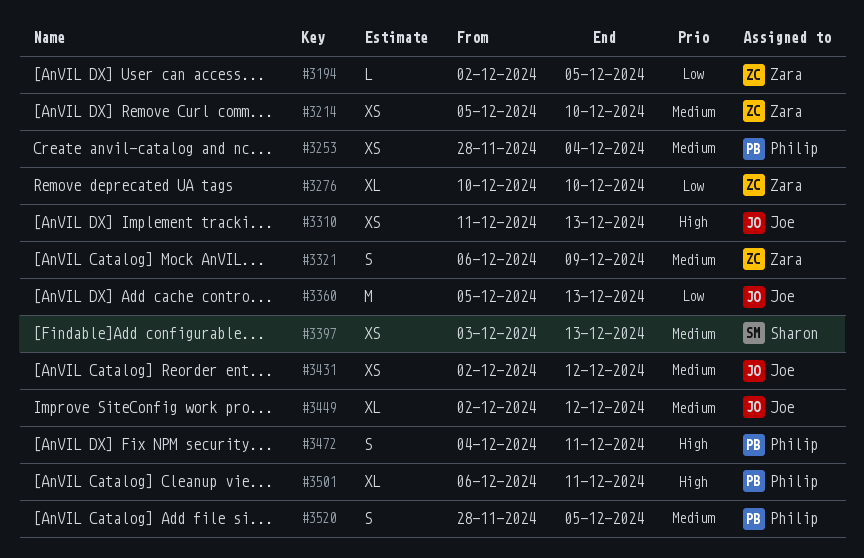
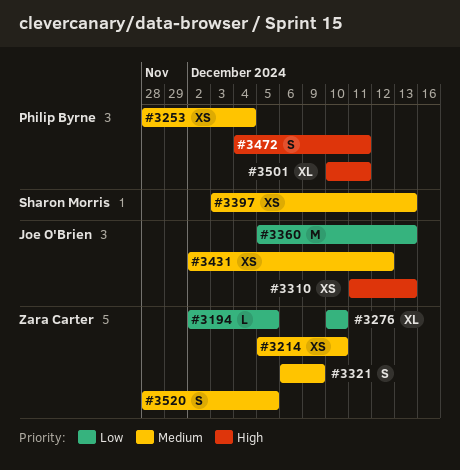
#3449: present -> none
#3501, start: Dec 6 -> Dec 10
#3520, owner: Philip Byrne -> Zara Carter

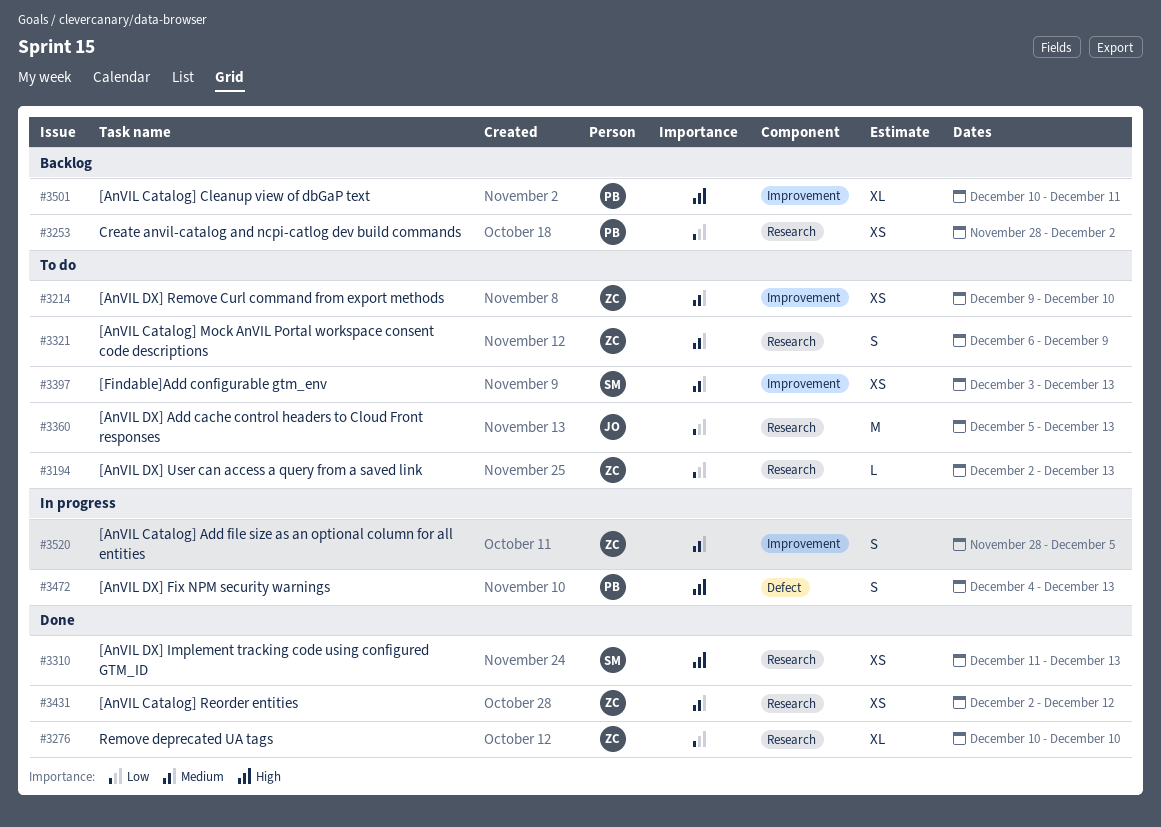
#3194, due: Dec 5 -> Dec 13
#3214, start: Dec 5 -> Dec 9
#3253, priority: Medium -> Low
#3253, due: Dec 4 -> Dec 2
#3310, owner: Joe O'Brien -> Sharon Morris
#3431, owner: Joe O'Brien -> Zara Carter
#3472, due: Dec 11 -> Dec 13

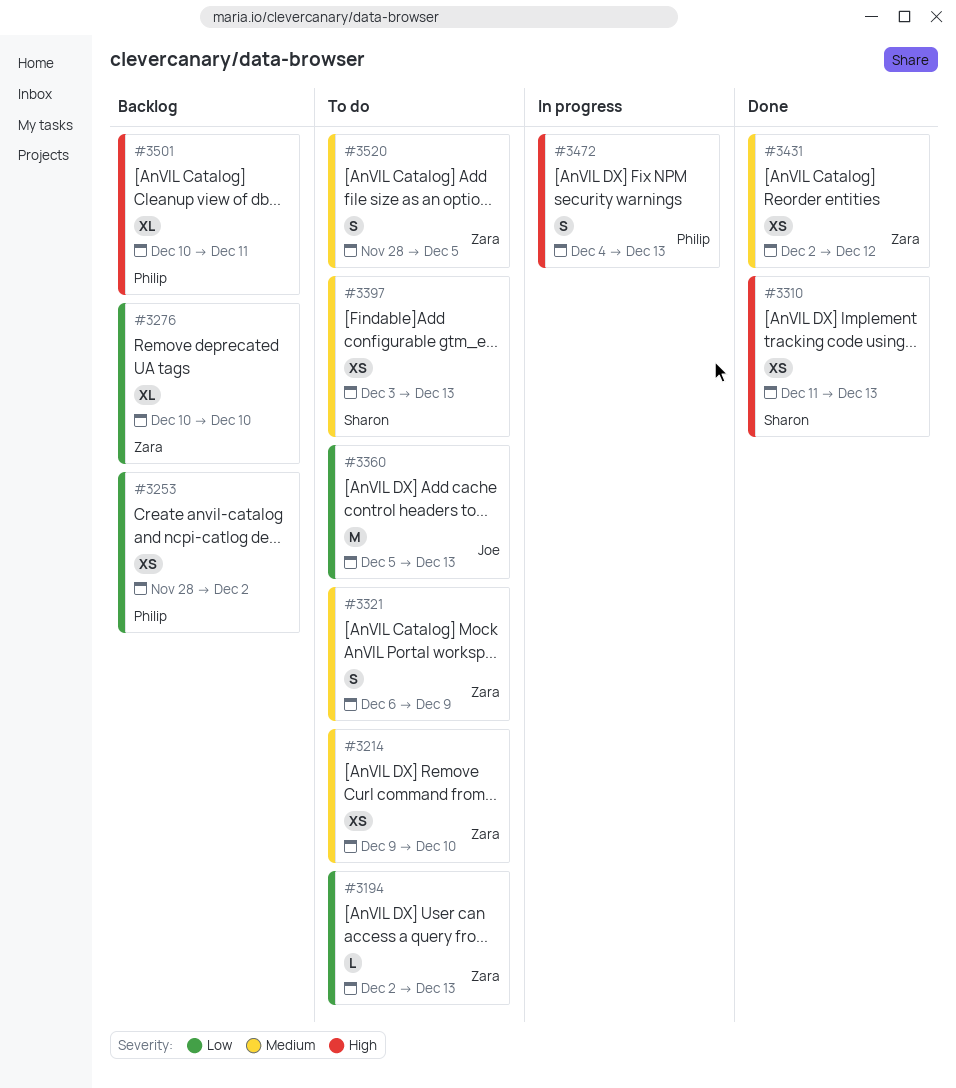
#3276, status: Done -> Backlog
#3520, status: In progress -> To do

